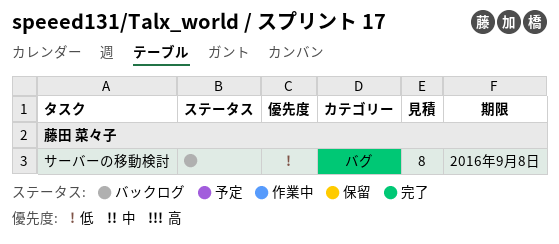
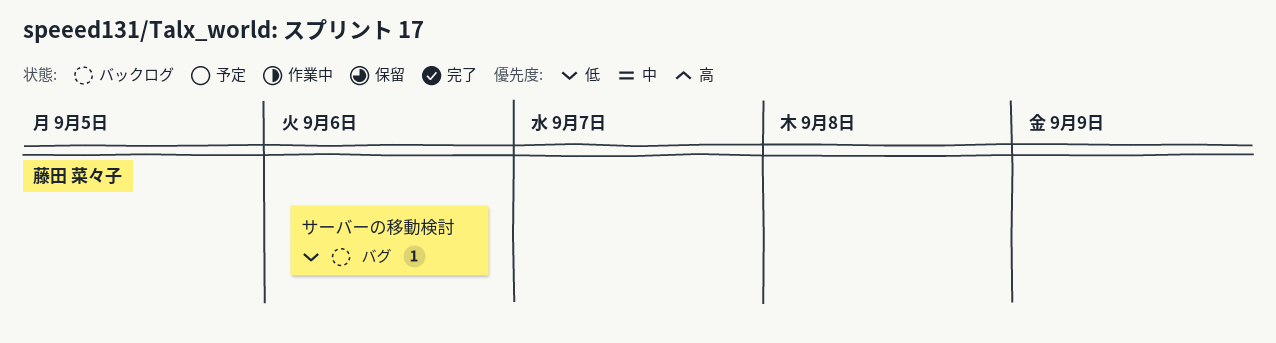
サーバーの移動検討, estimate: 8 -> 1
サーバーの移動検討, due: Sep 8 -> Sep 6

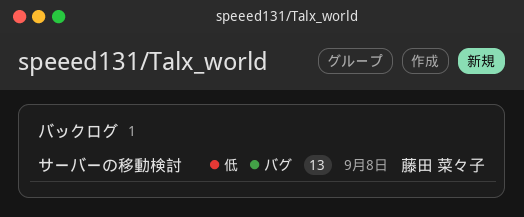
サーバーの移動検討, estimate: 1 -> 13
サーバーの移動検討, due: Sep 6 -> Sep 8

